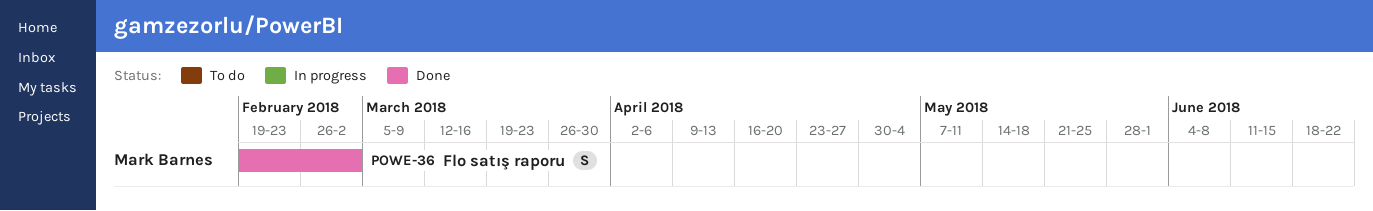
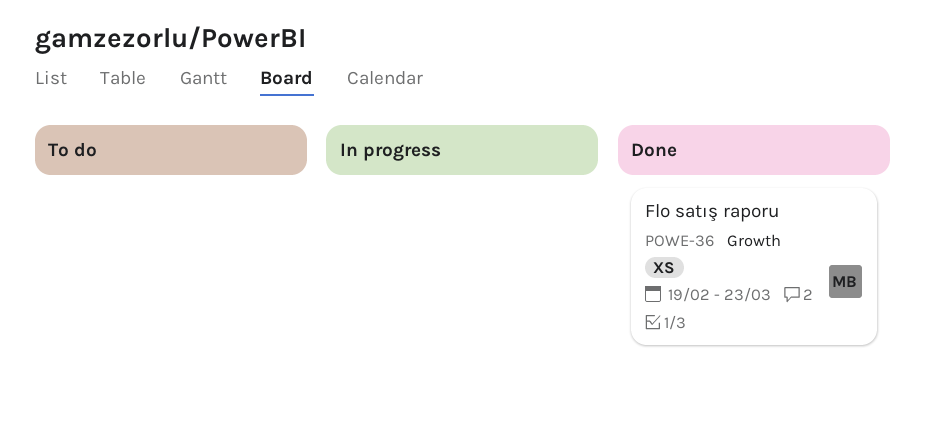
POWE-36, estimate: S -> XS
POWE-36, due: Mar 2 -> Mar 23

